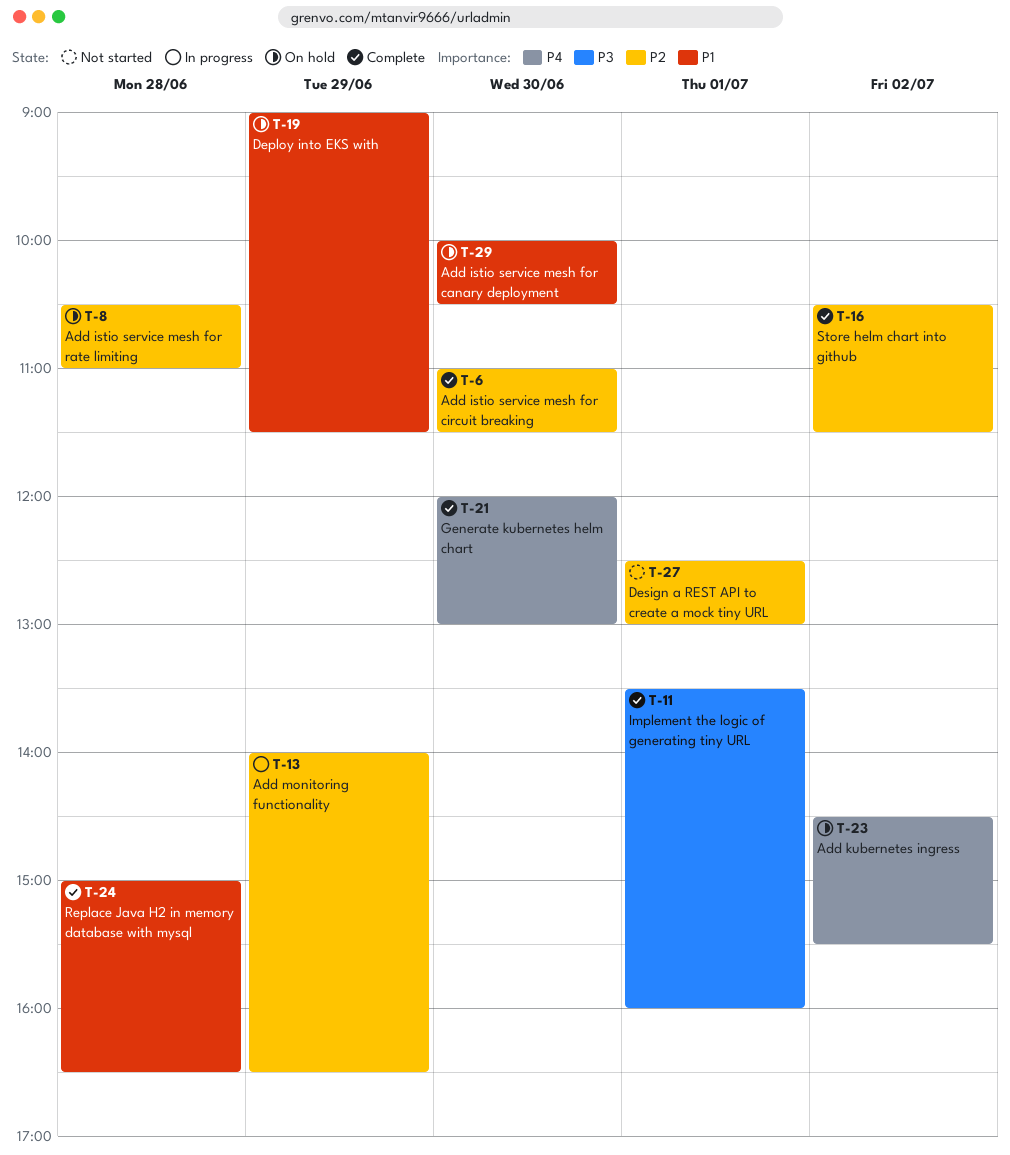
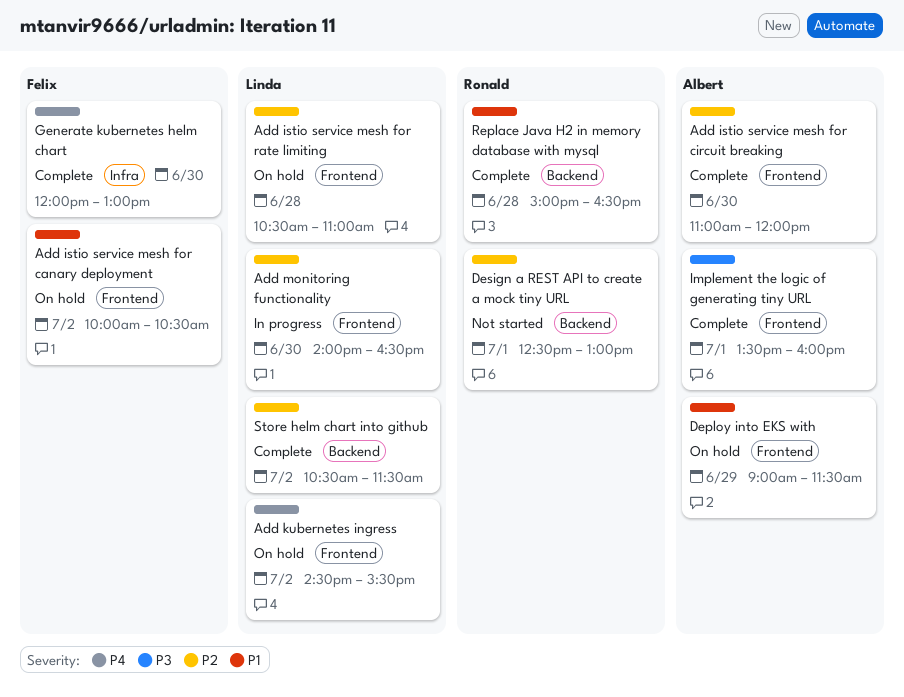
Add istio service mesh for canary deployment, day: Jun 30 -> Jul 2
Add istio service mesh for circuit breaking, ends: 11:30 -> 12:00
Add monitoring functionality, day: Jun 29 -> Jun 30

